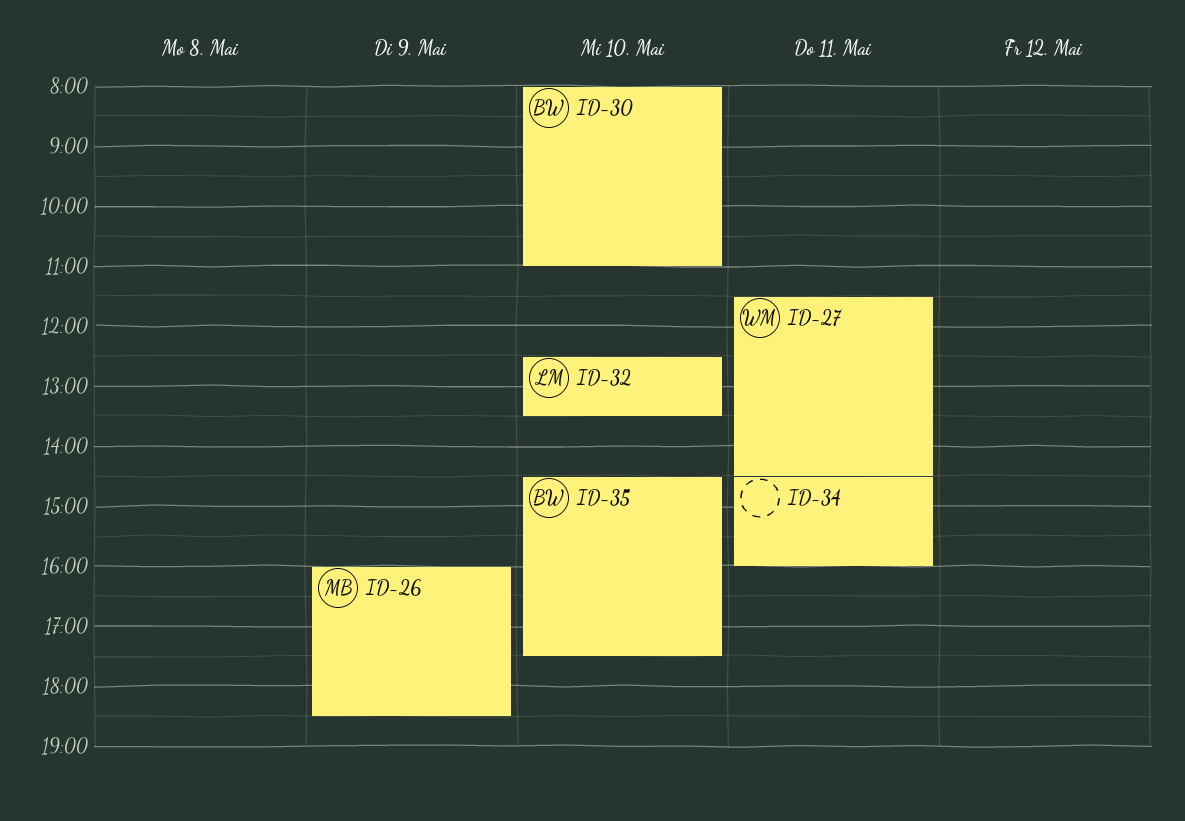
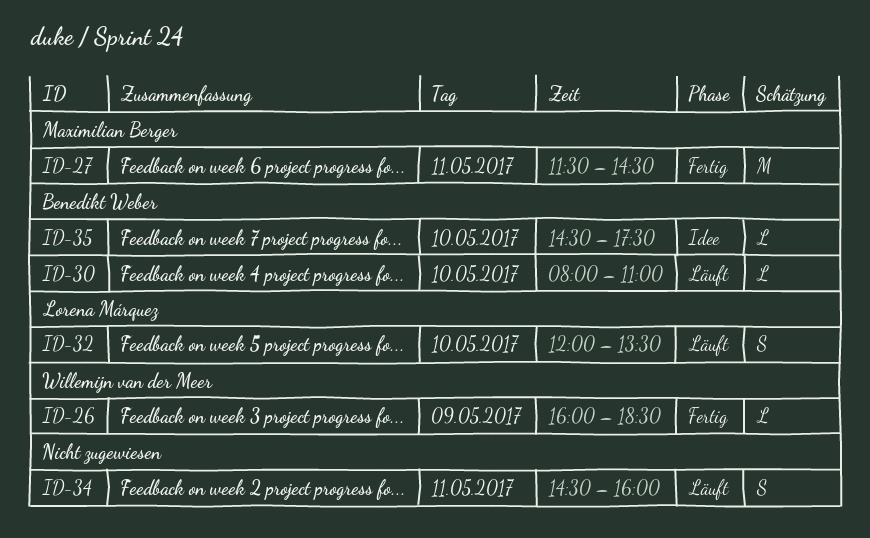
ID-26, owner: Maximilian Berger -> Willemijn van der Meer
ID-27, owner: Willemijn van der Meer -> Maximilian Berger
ID-32, begins: 12:30 -> 12:00

